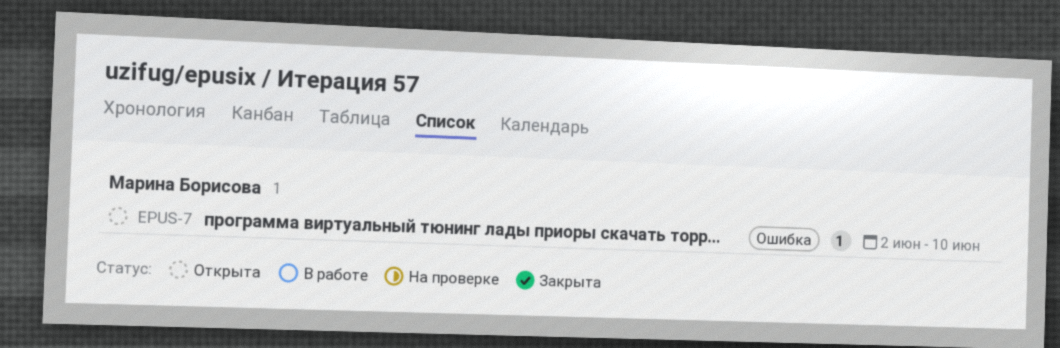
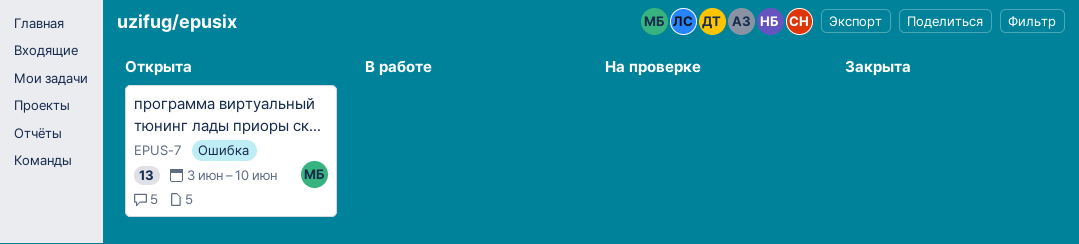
EPUS-7, estimate: 1 -> 13
EPUS-7, start: Jun 2 -> Jun 3

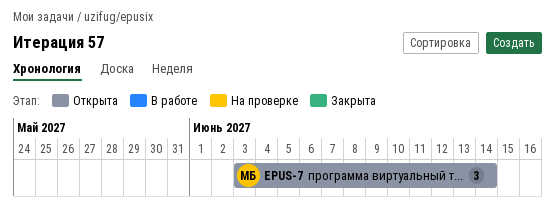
EPUS-7, estimate: 13 -> 3
EPUS-7, due: Jun 10 -> Jun 14

